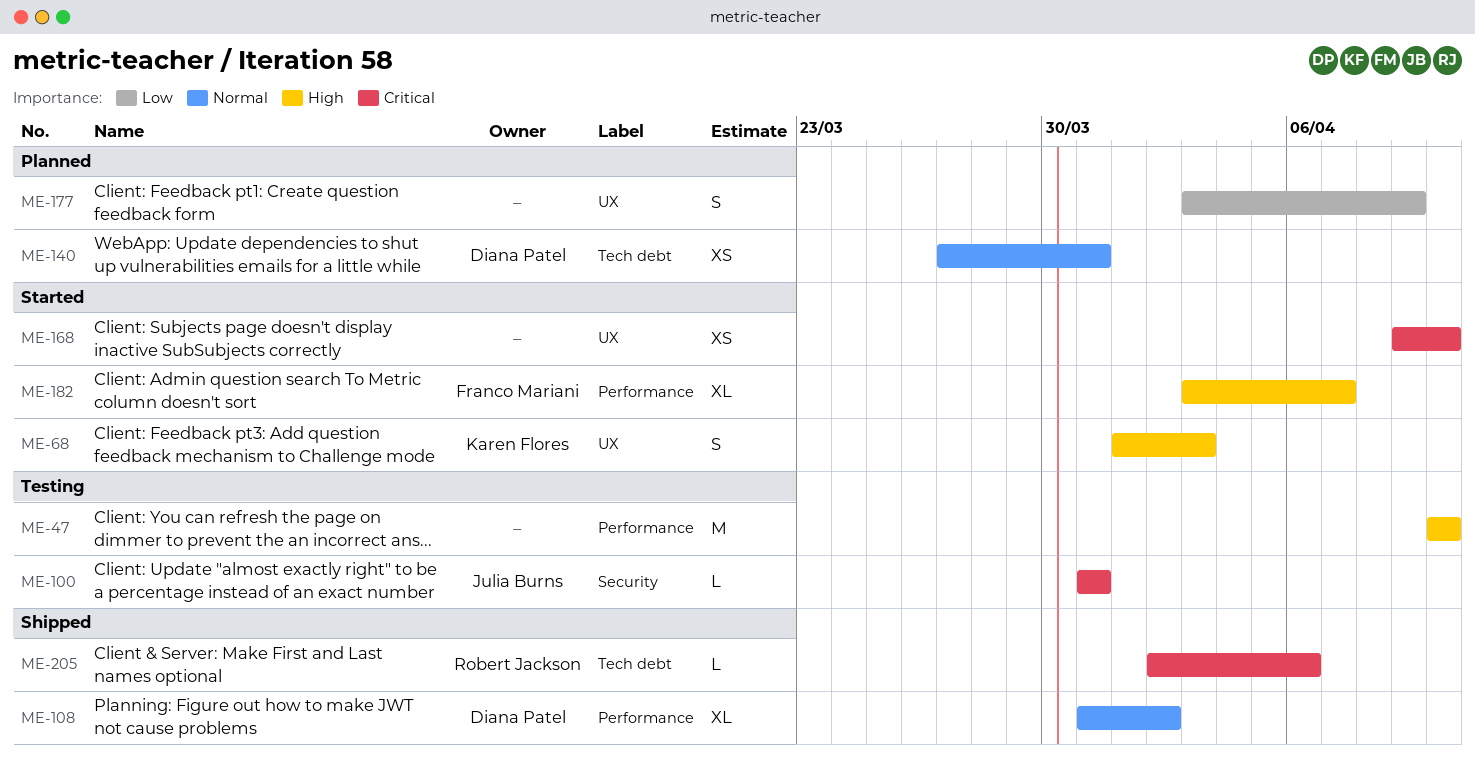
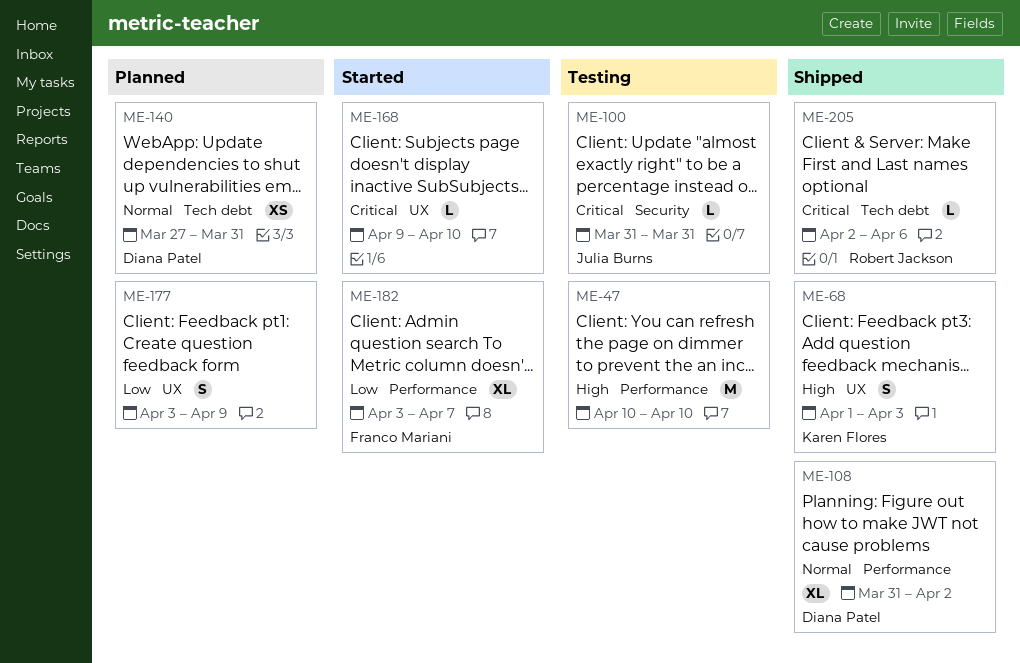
ME-68, status: Started -> Shipped
ME-168, estimate: XS -> L
ME-182, priority: High -> Low

